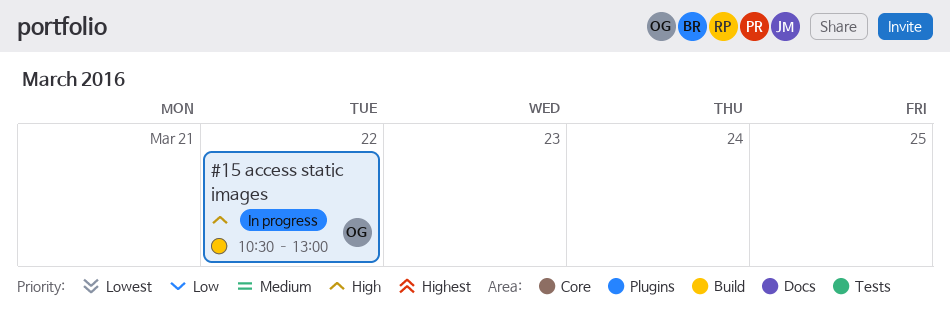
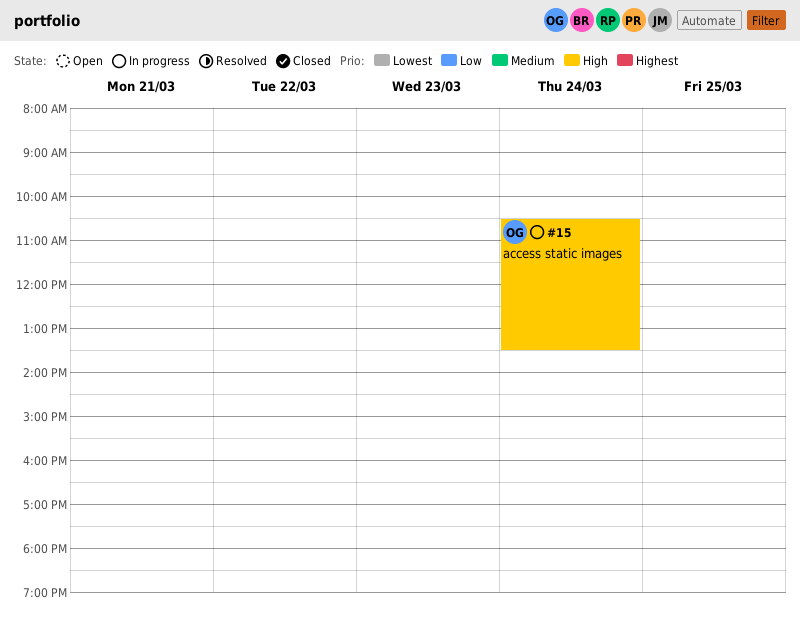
#15, day: Mar 22 -> Mar 24
#15, ends: 13:00 -> 13:30

